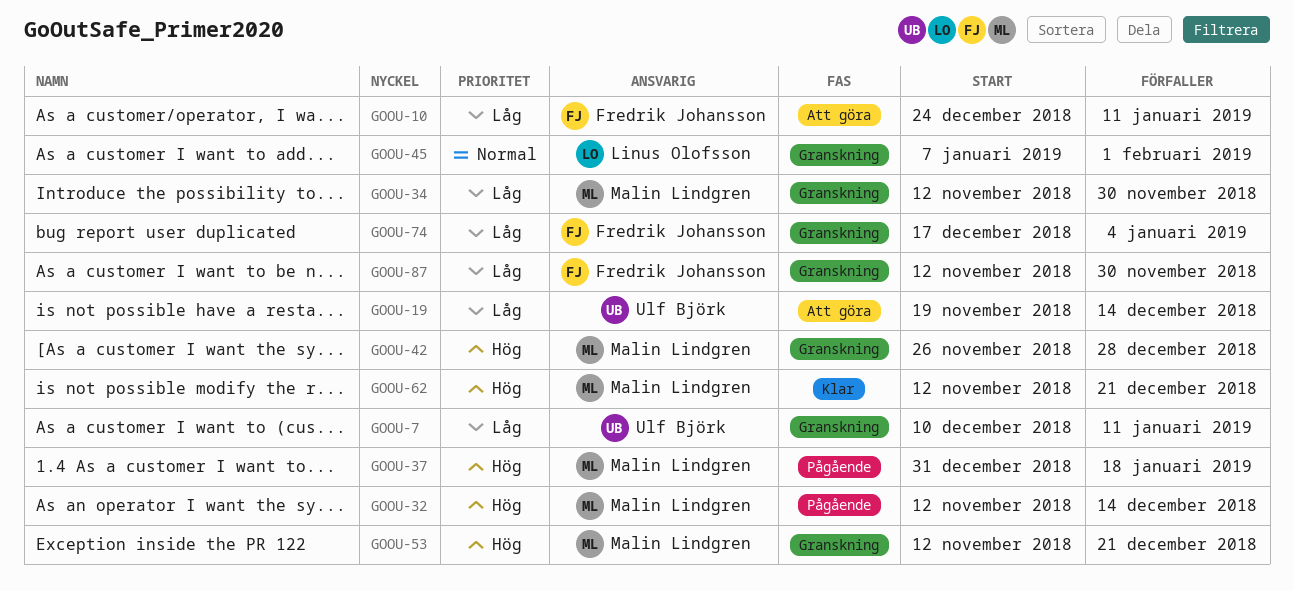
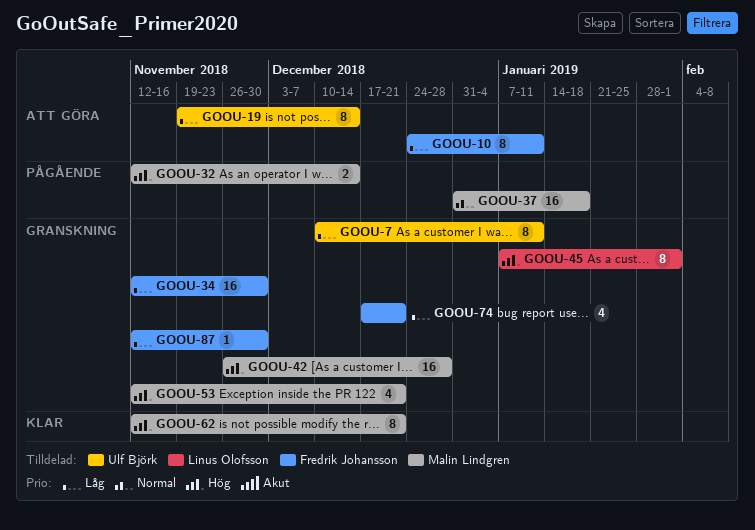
GOOU-34, owner: Malin Lindgren -> Fredrik Johansson
GOOU-37, priority: Hög -> Normal
GOOU-45, priority: Normal -> Hög
GOOU-74, due: Jan 4 -> Dec 21

